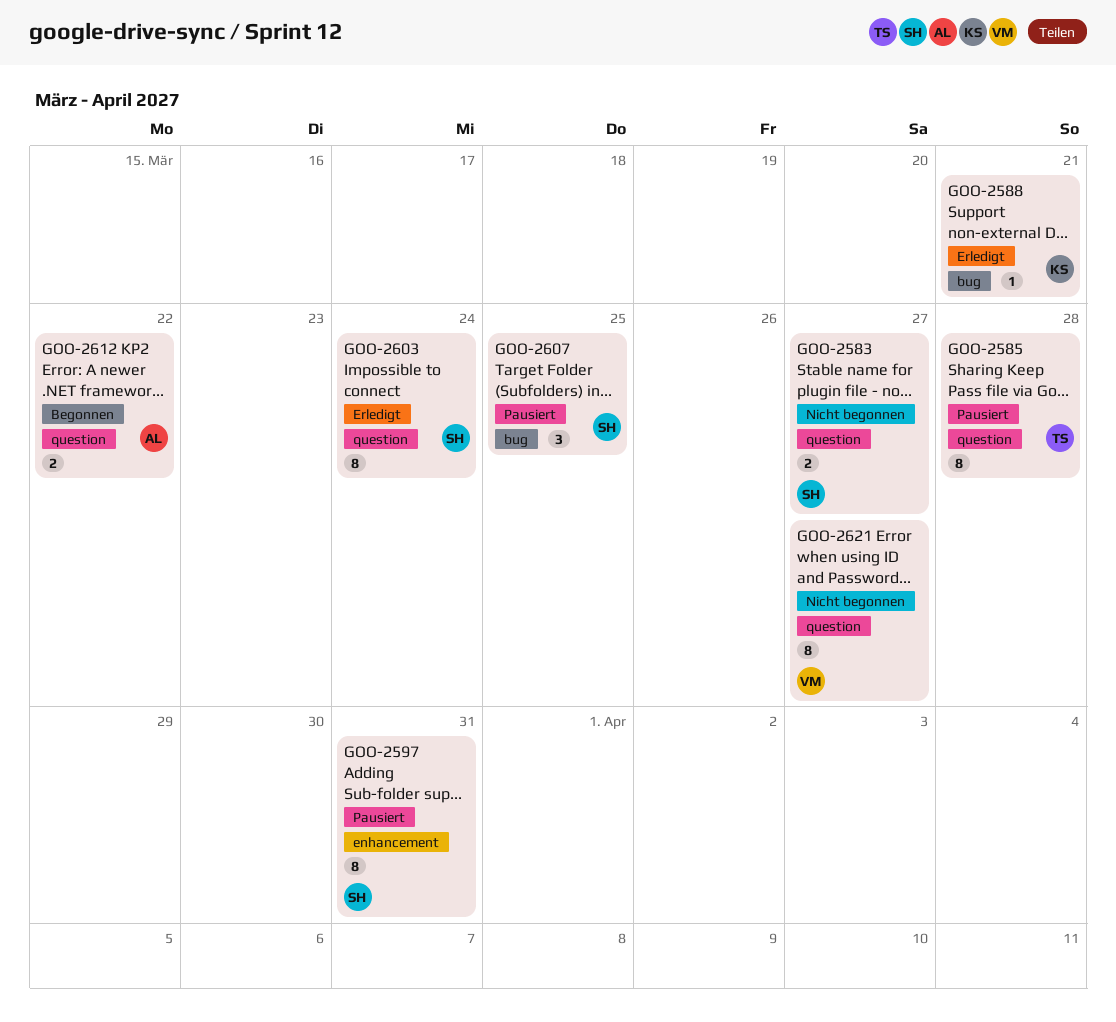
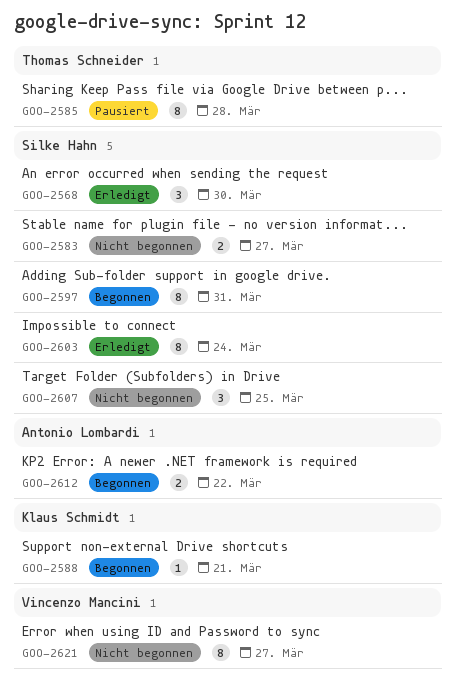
GOO-2568: none -> present
GOO-2588, status: Erledigt -> Begonnen
GOO-2597, status: Pausiert -> Begonnen
GOO-2607, status: Pausiert -> Nicht begonnen

